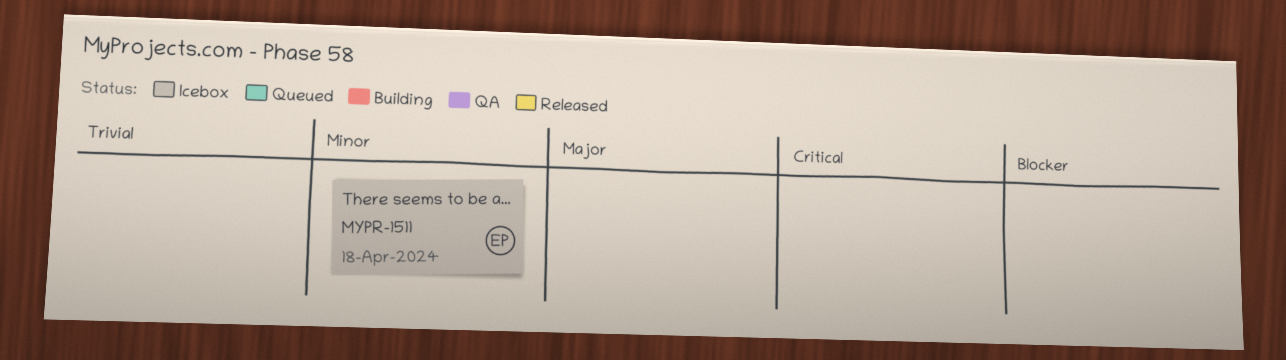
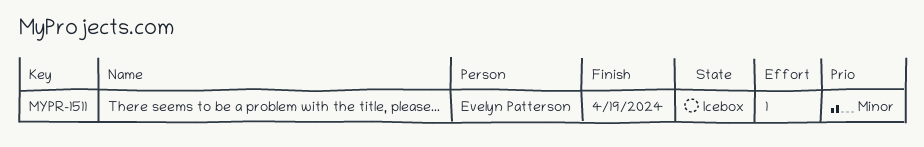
MYPR-1511, due: Apr 18 -> Apr 19

